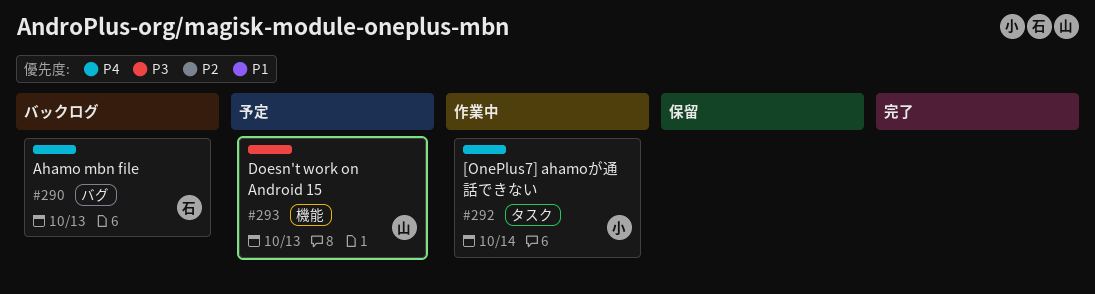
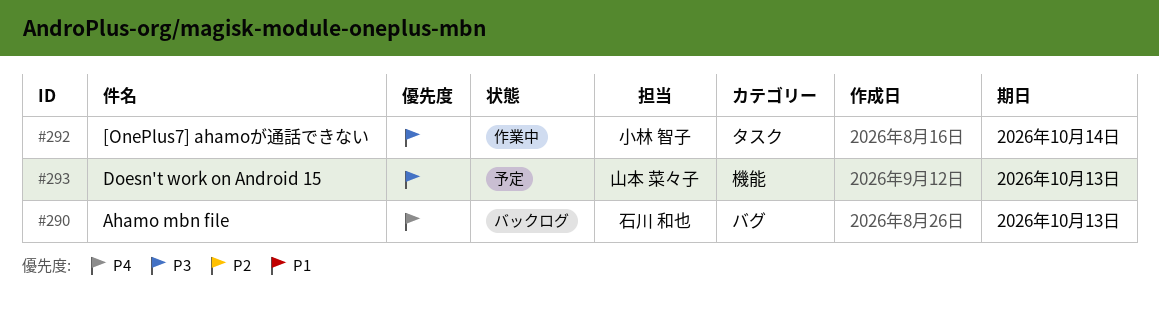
#292, priority: P4 -> P3

